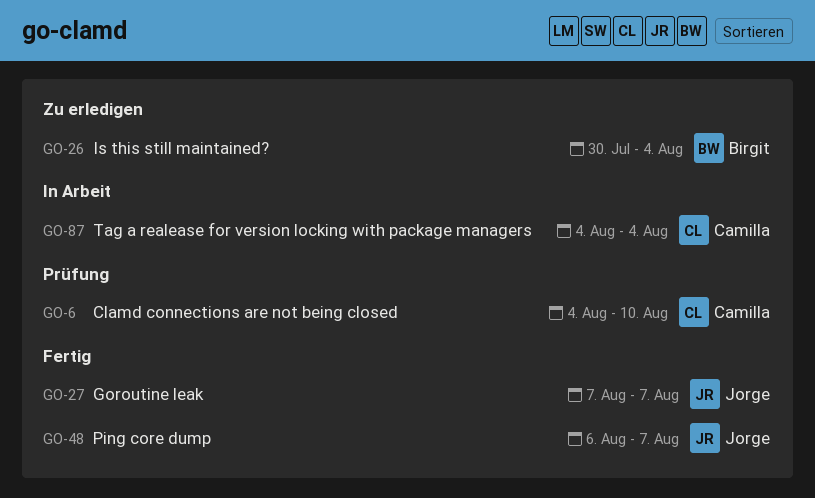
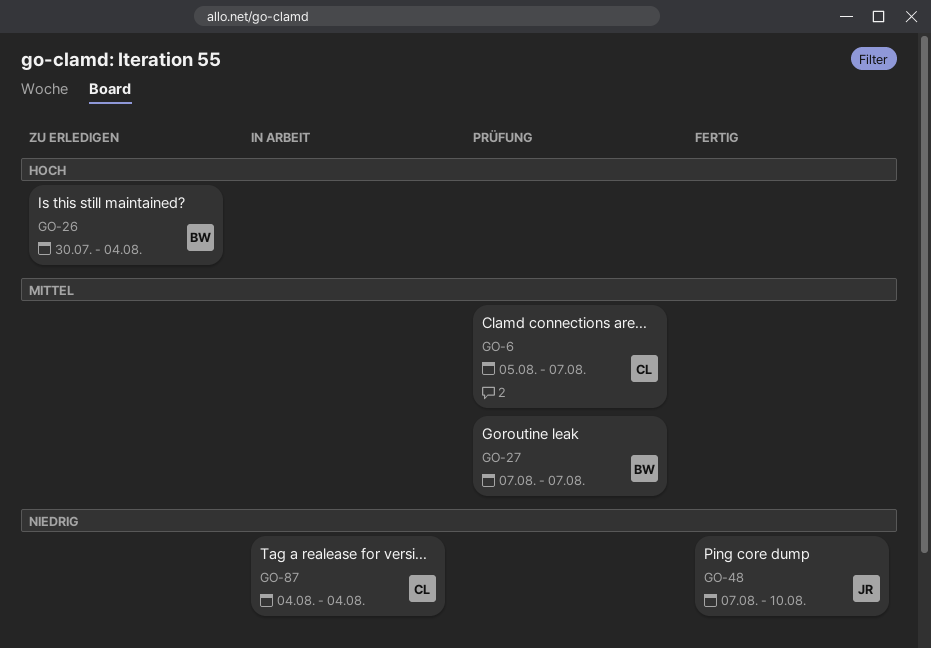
GO-6, start: Aug 4 -> Aug 5
GO-6, due: Aug 10 -> Aug 7
GO-27, status: Fertig -> Prüfung
GO-27, owner: Jorge -> Birgit
GO-48, start: Aug 6 -> Aug 7
GO-48, due: Aug 7 -> Aug 10

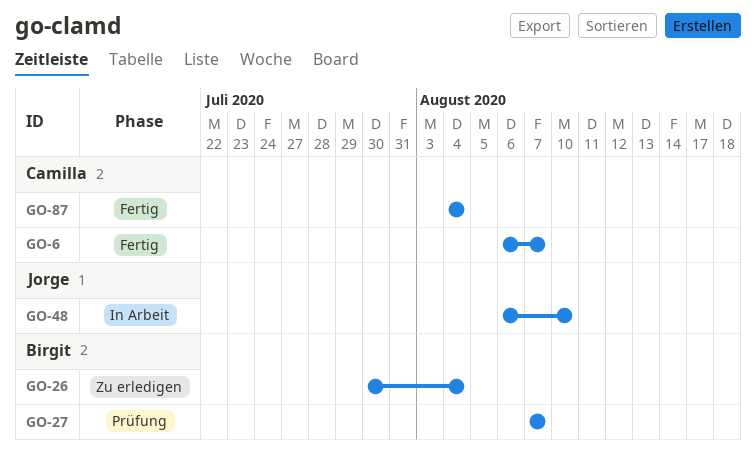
GO-6, status: Prüfung -> Fertig
GO-6, start: Aug 5 -> Aug 6
GO-48, status: Fertig -> In Arbeit
GO-48, start: Aug 7 -> Aug 6
GO-87, status: In Arbeit -> Fertig

